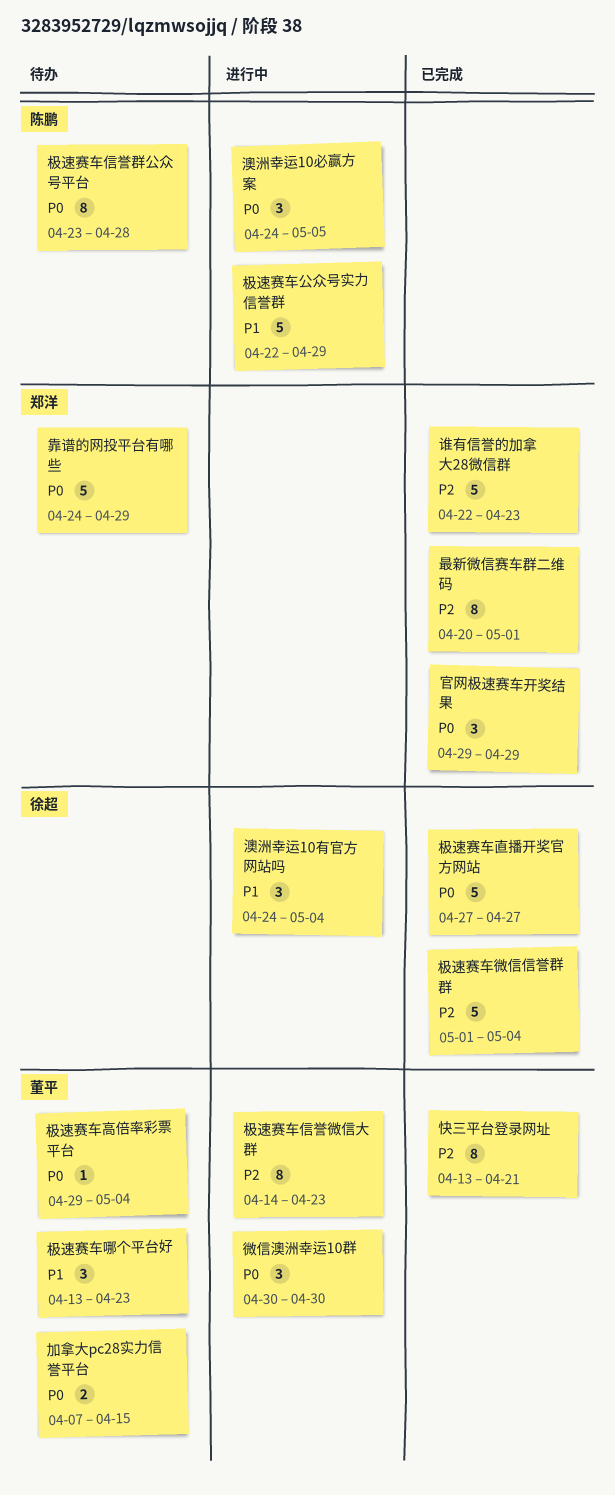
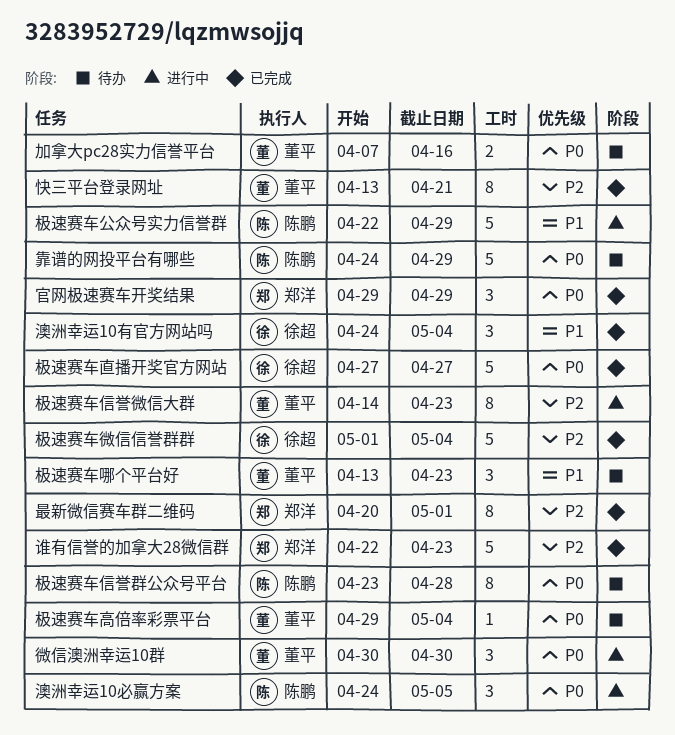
加拿大pc28实力信誉平台, due: Apr 15 -> Apr 16
澳洲幸运10有官方网站吗, status: 进行中 -> 已完成
靠谱的网投平台有哪些, owner: 郑洋 -> 陈鹏

